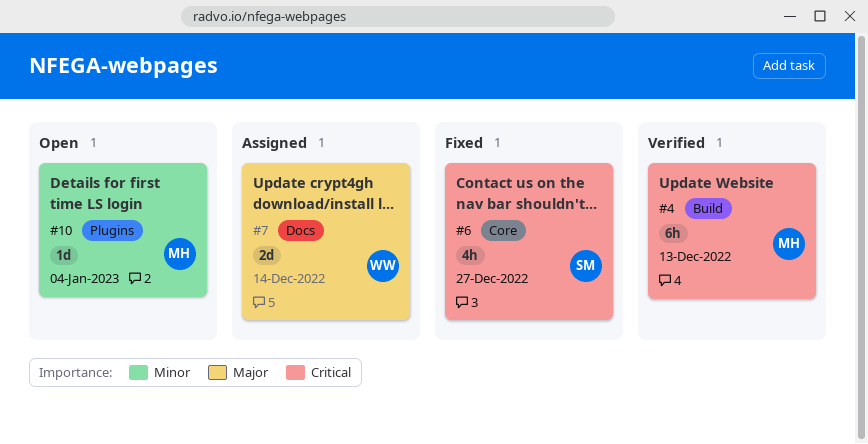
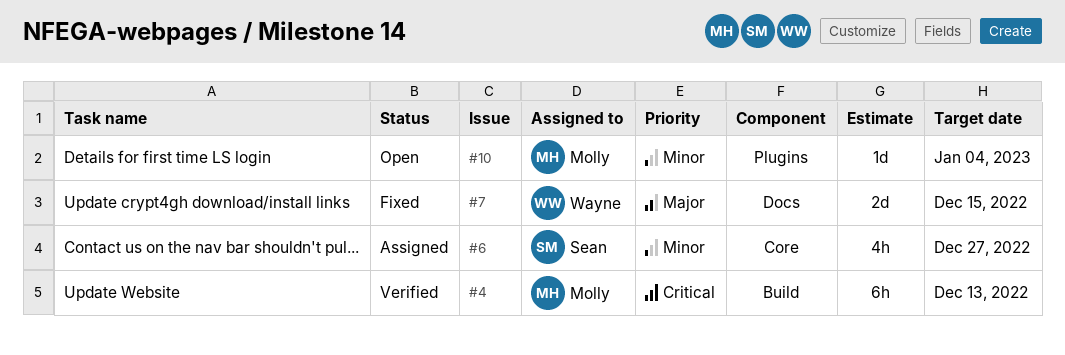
#6, status: Fixed -> Assigned
#6, priority: Critical -> Minor
#7, status: Assigned -> Fixed
#7, due: Dec 14 -> Dec 15

